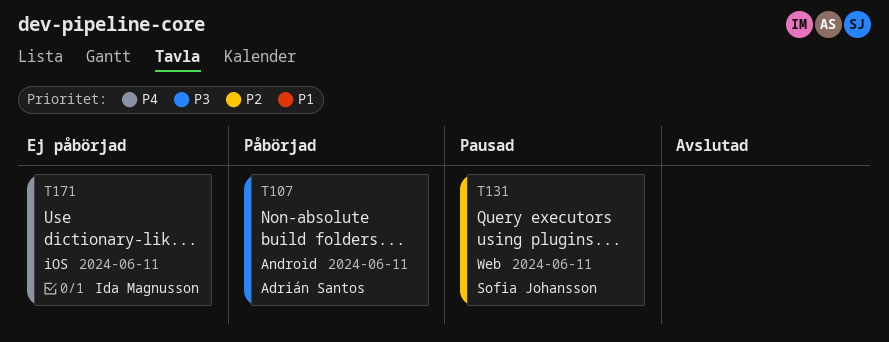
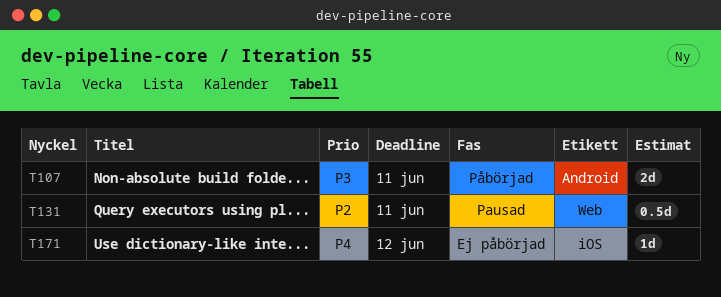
T171, due: Jun 11 -> Jun 12

